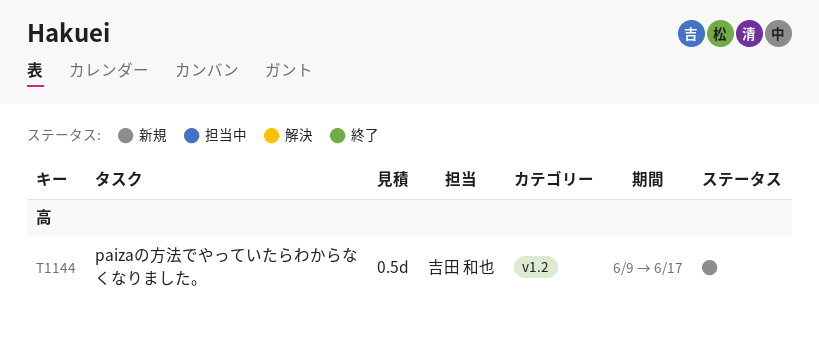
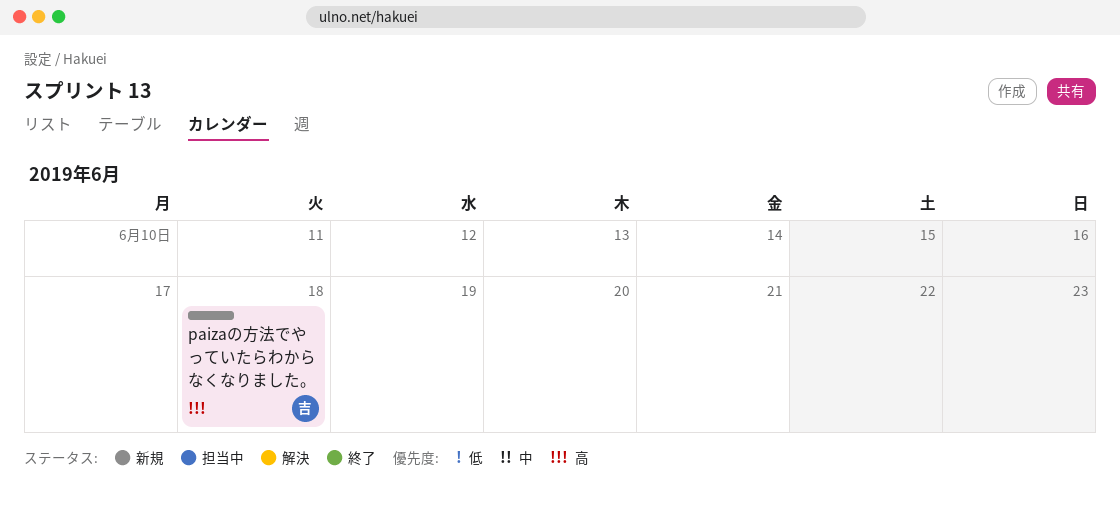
paizaの方法でやっていたらわからなくなりました。, due: Jun 17 -> Jun 18

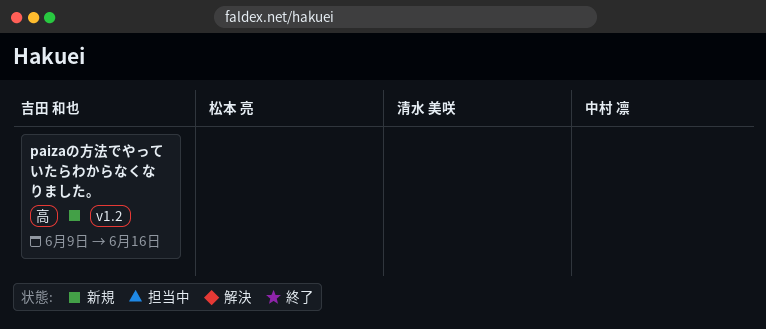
paizaの方法でやっていたらわからなくなりました。, due: Jun 18 -> Jun 16

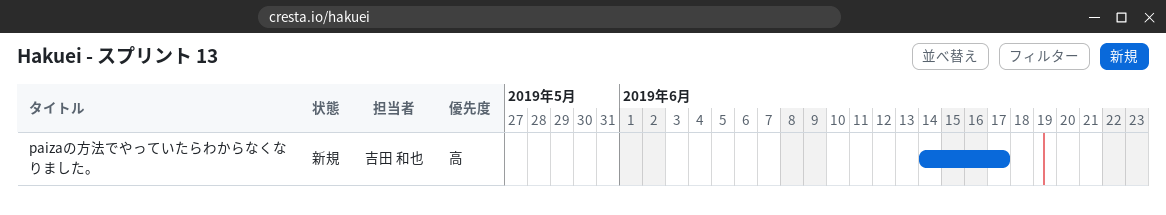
paizaの方法でやっていたらわからなくなりました。, start: Jun 9 -> Jun 14
paizaの方法でやっていたらわからなくなりました。, due: Jun 16 -> Jun 17

